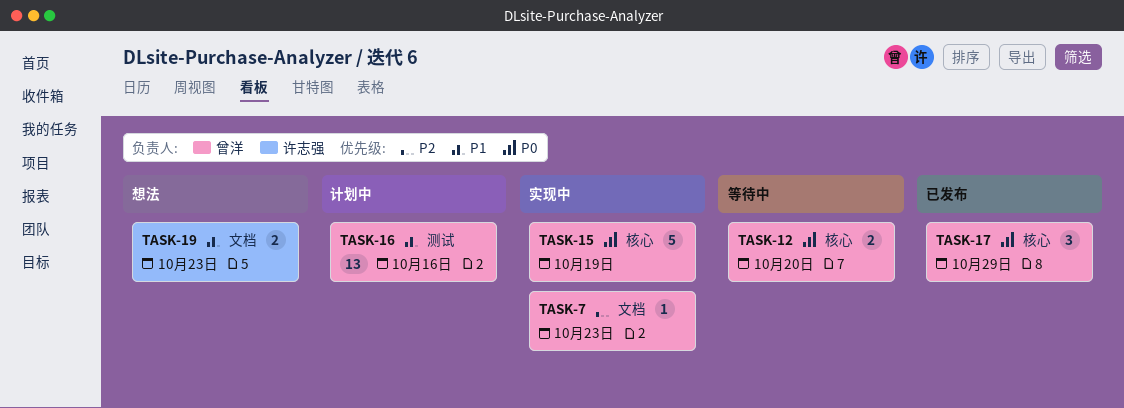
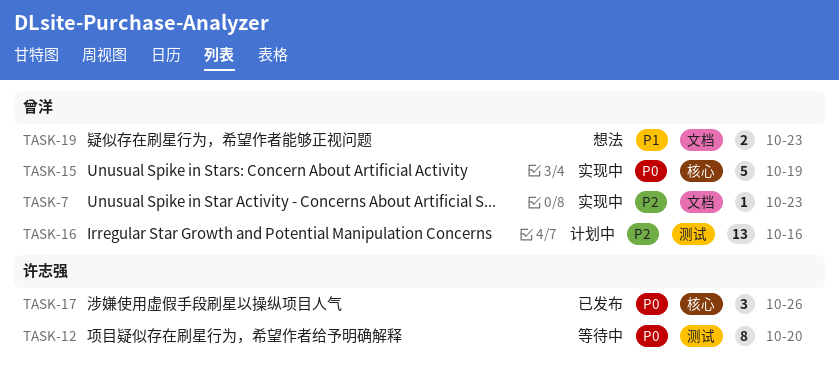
TASK-12, owner: 曾洋 -> 许志强
TASK-12, label: 核心 -> 测试
TASK-12, estimate: 2 -> 8
TASK-16, priority: P1 -> P2
TASK-17, owner: 曾洋 -> 许志强
TASK-17, due: Oct 29 -> Oct 26
TASK-19, owner: 许志强 -> 曾洋

